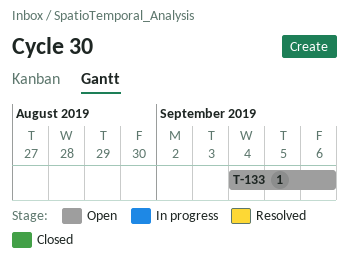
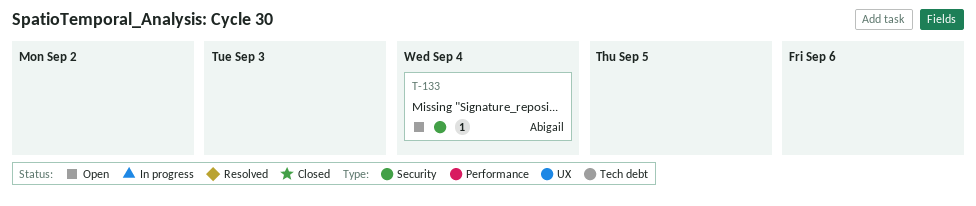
T-133, due: Sep 6 -> Sep 4

